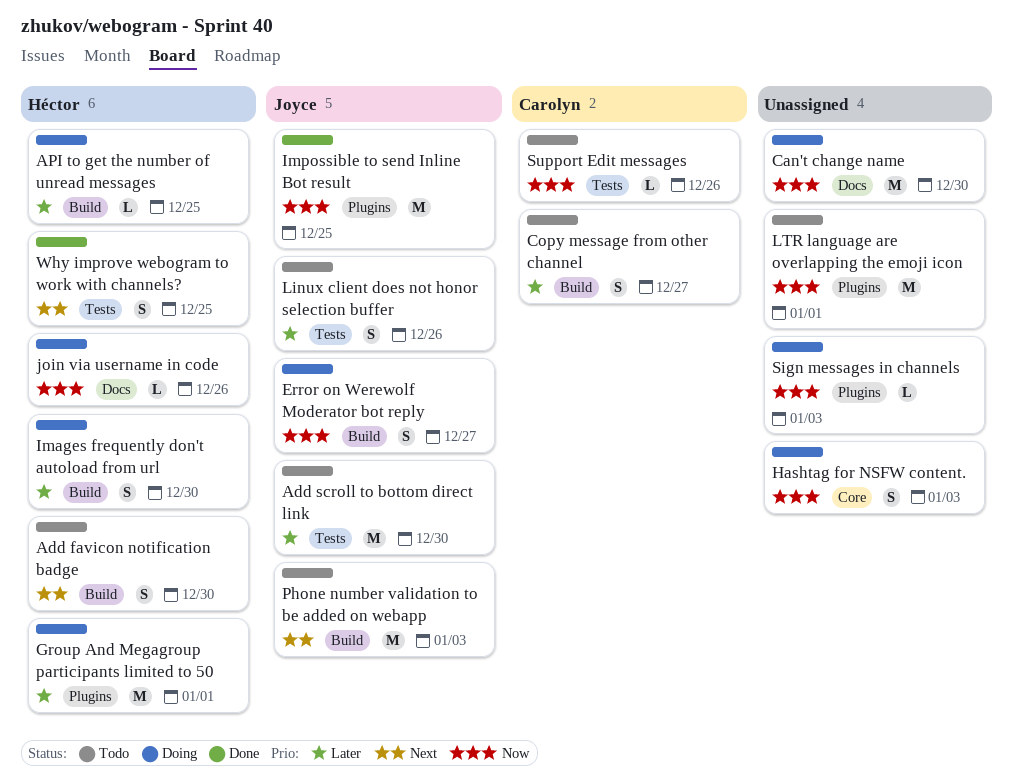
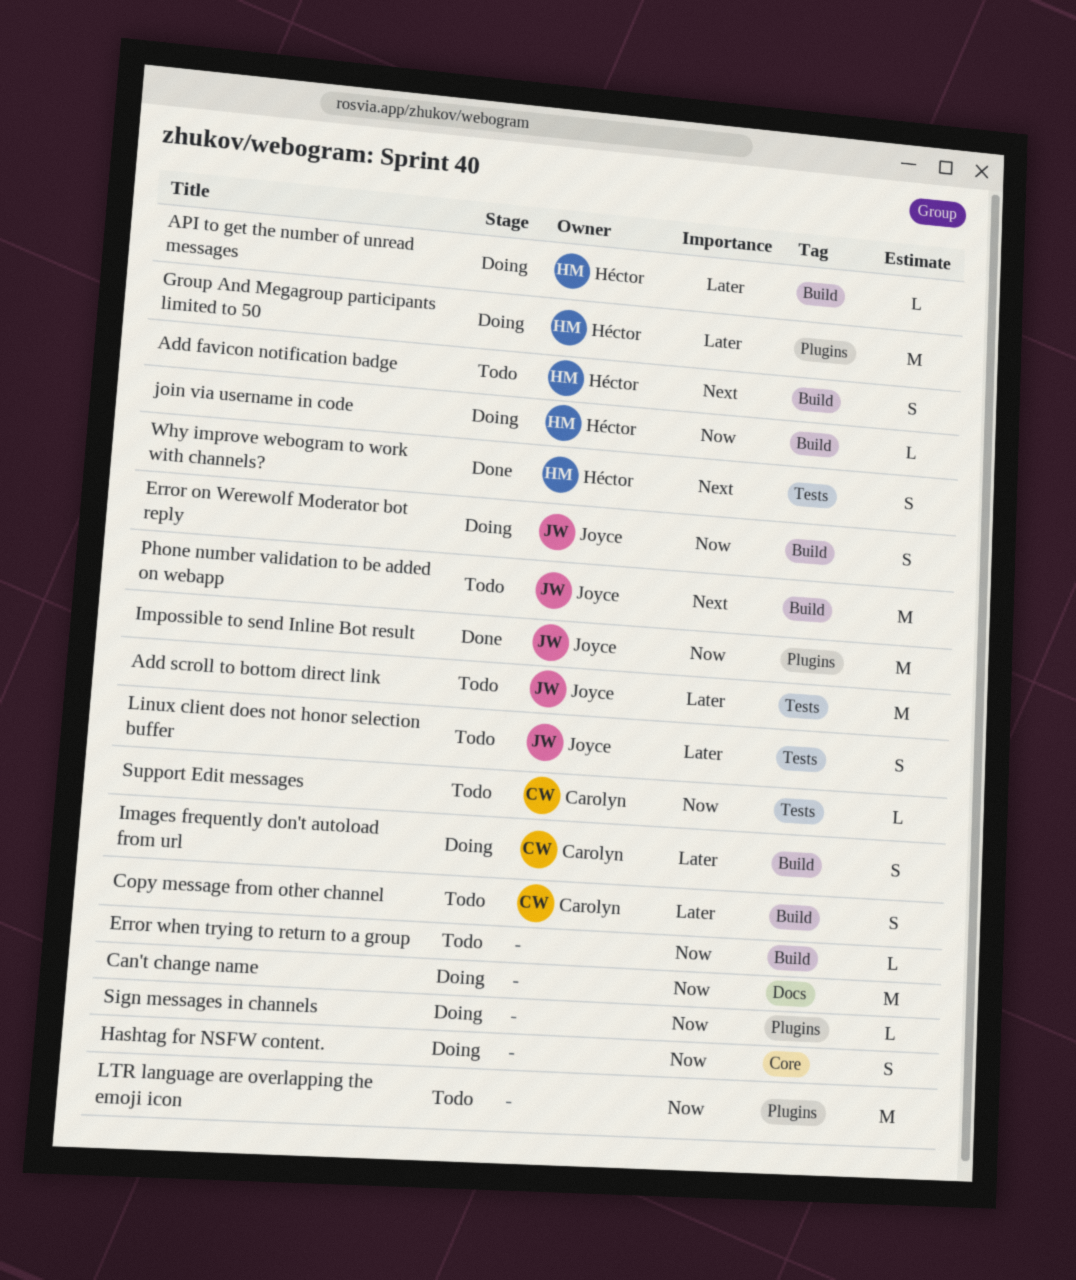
Error when trying to return to a group: none -> present
Images frequently don't autoload from url, owner: Héctor -> Carolyn
join via username in code, label: Docs -> Build

